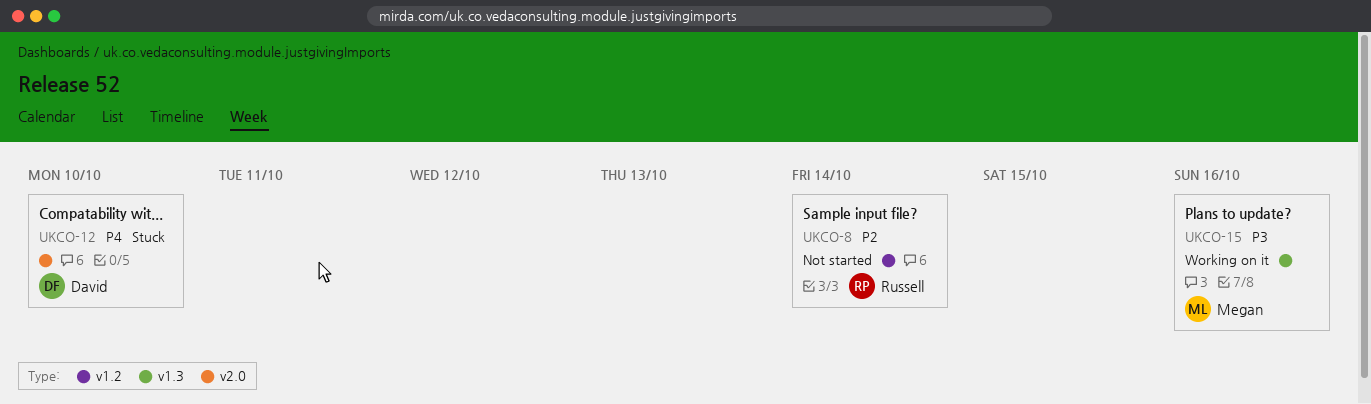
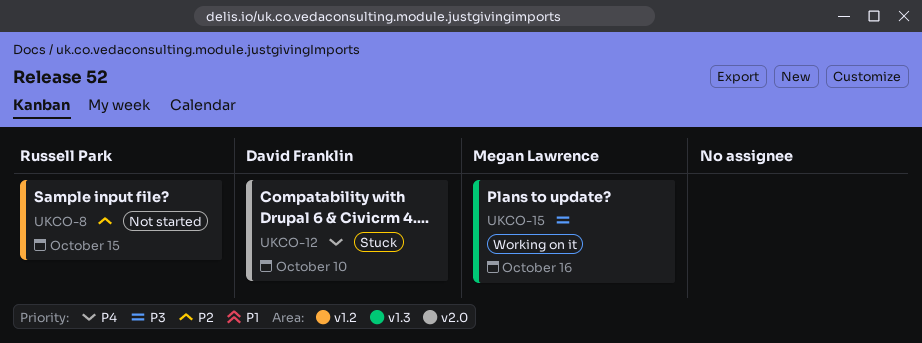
UKCO-8, due: Oct 14 -> Oct 15

